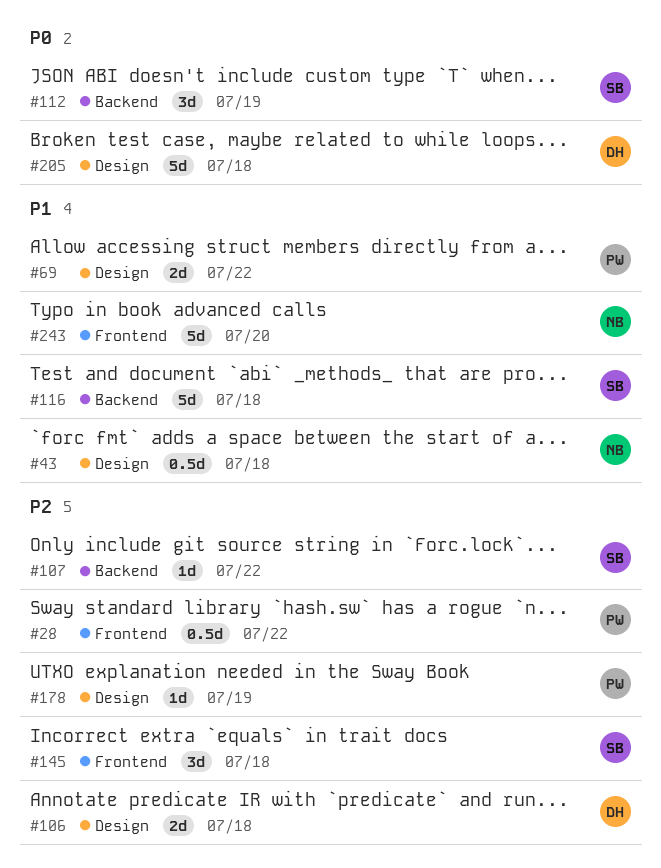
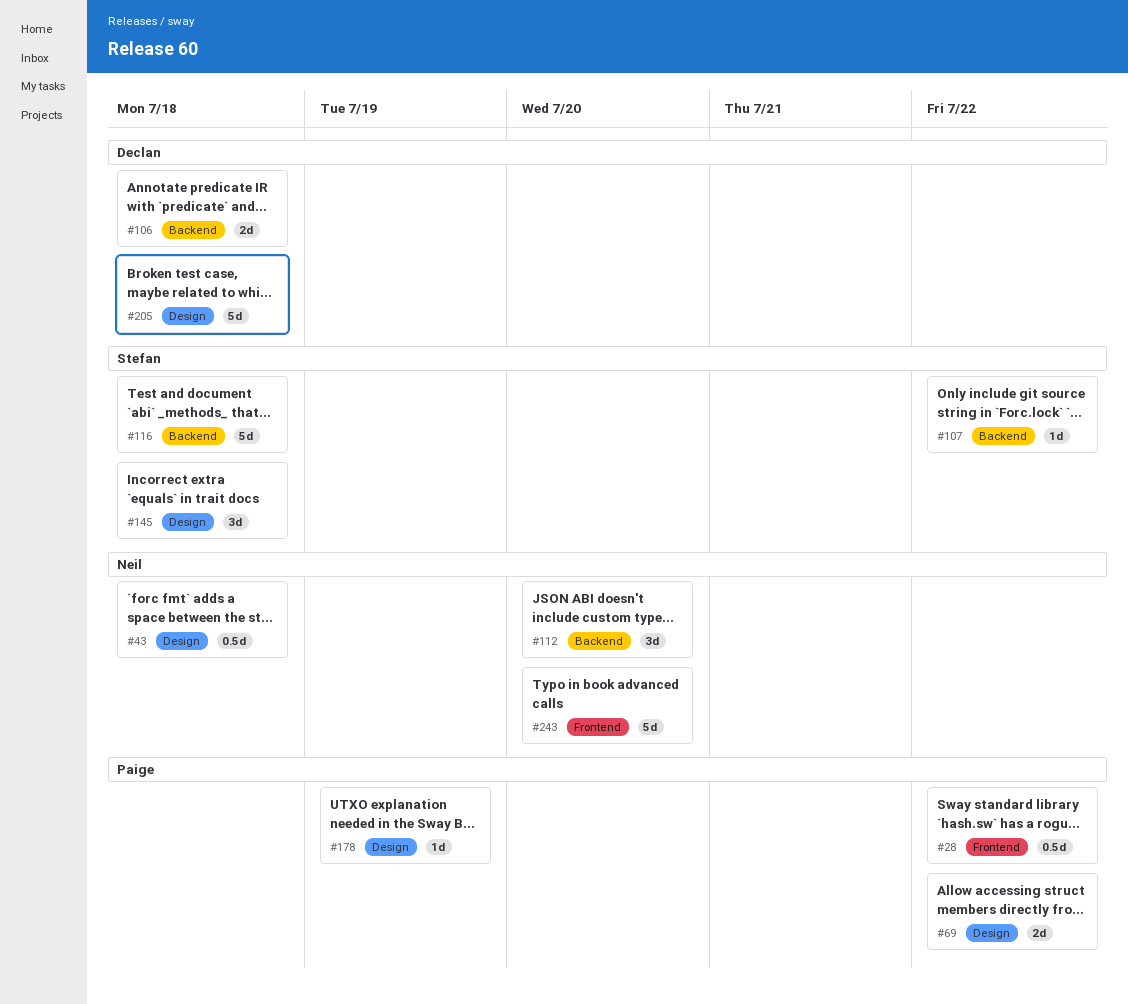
#106, label: Design -> Backend
#112, owner: Stefan -> Neil
#112, due: Jul 19 -> Jul 20
#145, label: Frontend -> Design

